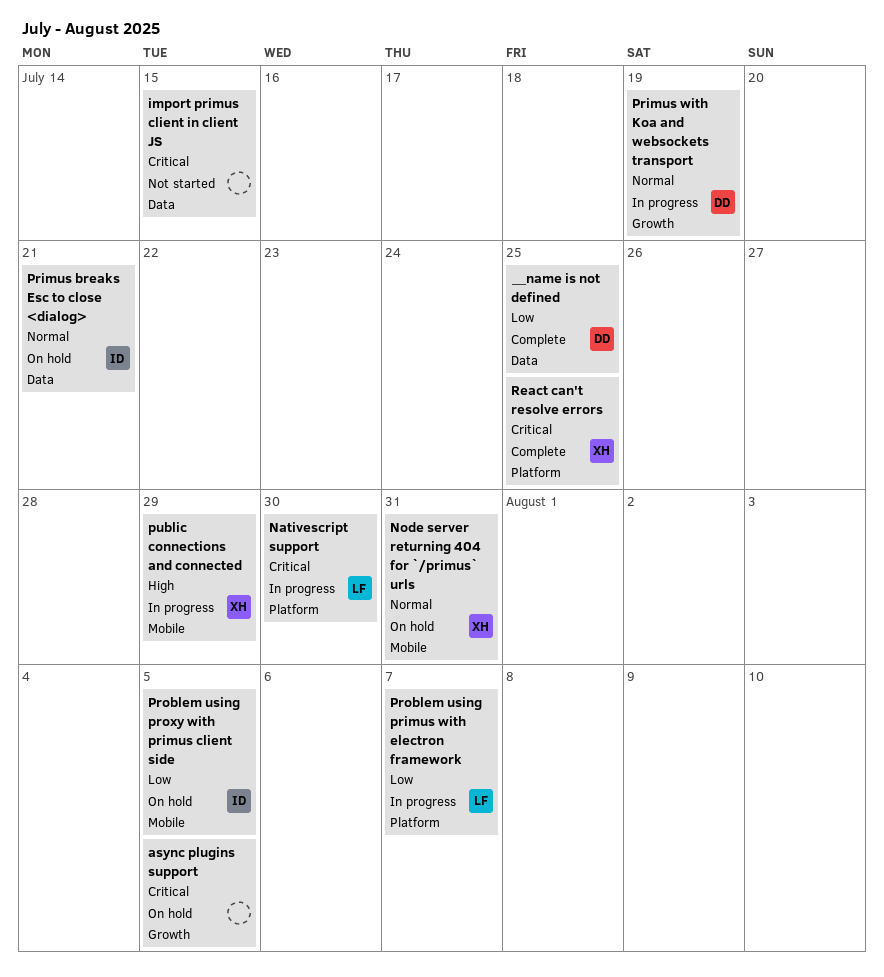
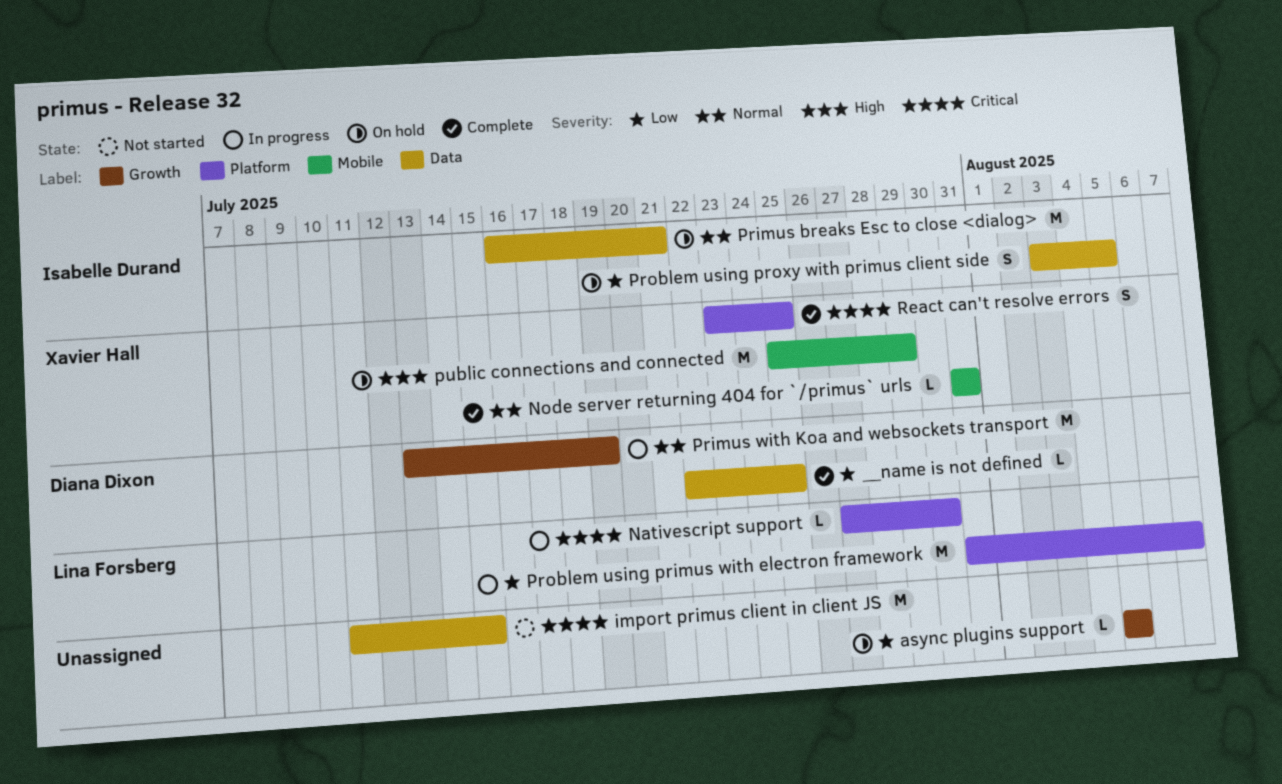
async plugins support, priority: Critical -> Low
Node server returning 404 for `/primus` urls, status: On hold -> Complete
Problem using proxy with primus client side, label: Mobile -> Data
public connections and connected, status: In progress -> On hold

